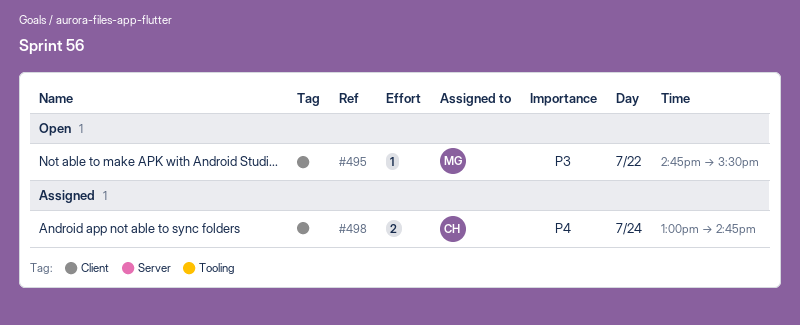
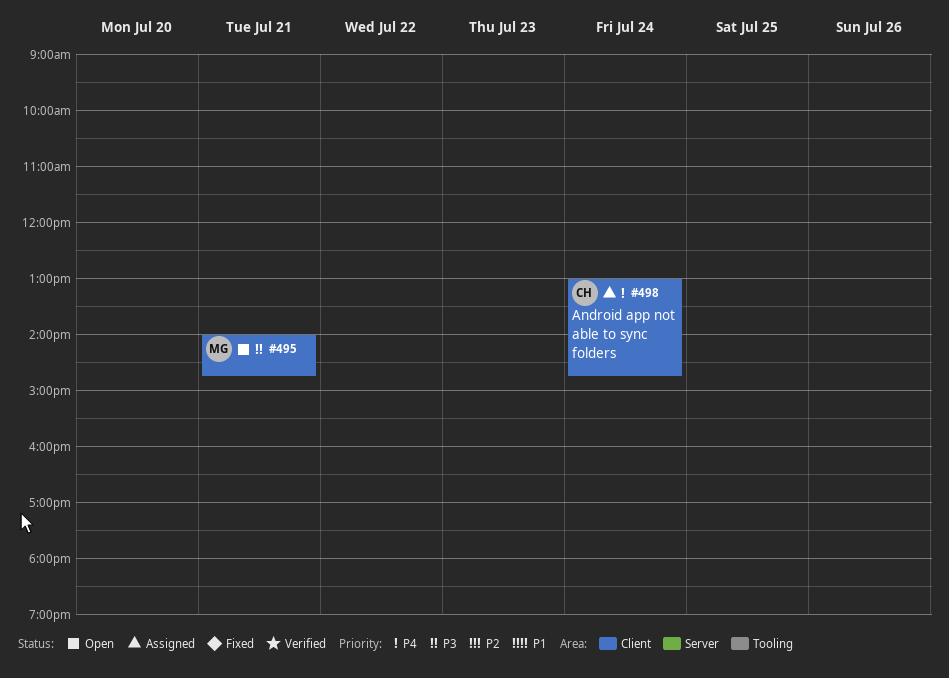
#495, day: Jul 22 -> Jul 21
#495, begins: 14:45 -> 14:00
#495, ends: 15:30 -> 14:45

